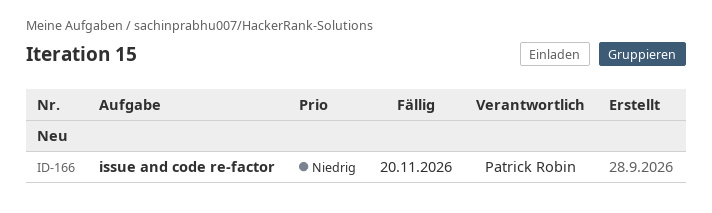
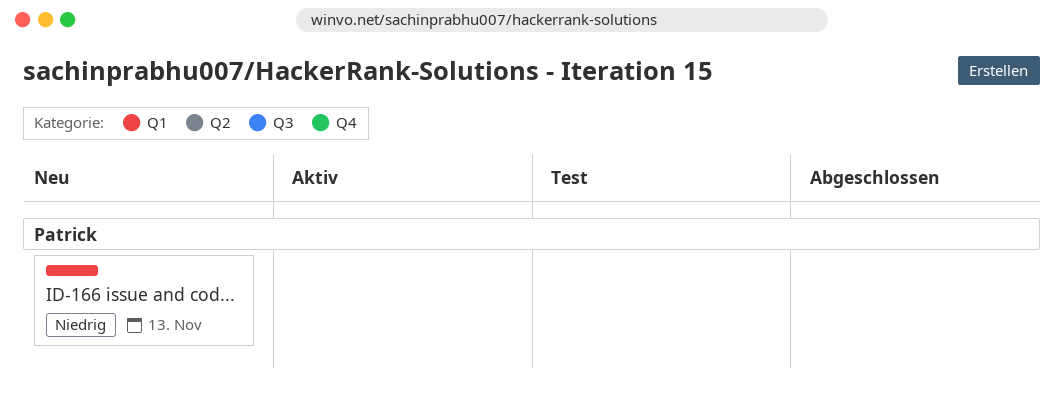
ID-166, due: Nov 20 -> Nov 13

